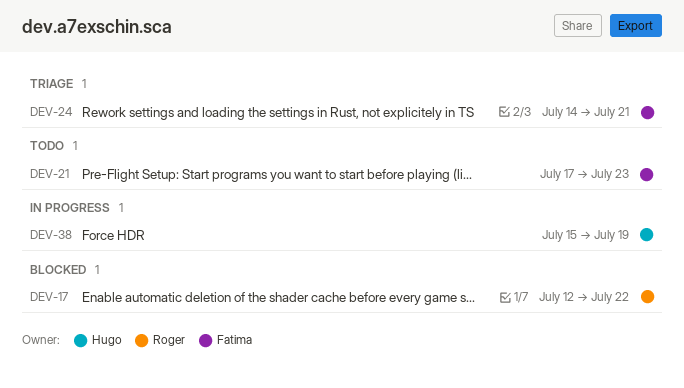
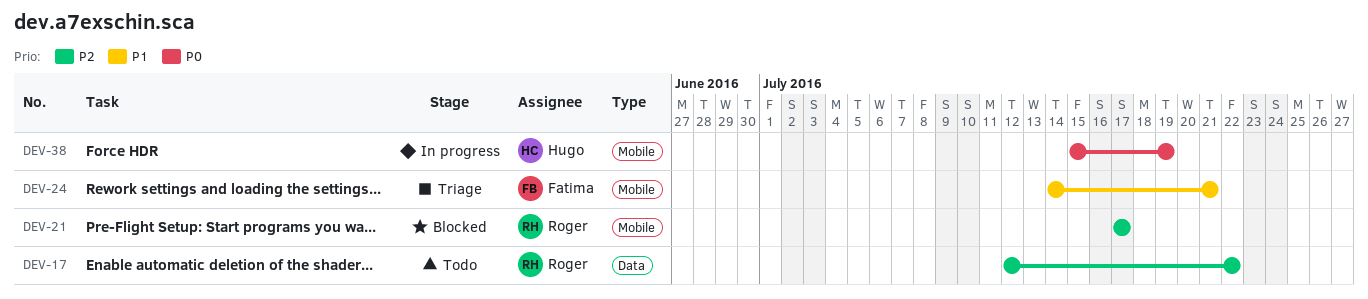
DEV-17, status: Blocked -> Todo
DEV-21, status: Todo -> Blocked
DEV-21, owner: Fatima -> Roger
DEV-21, due: Jul 23 -> Jul 17

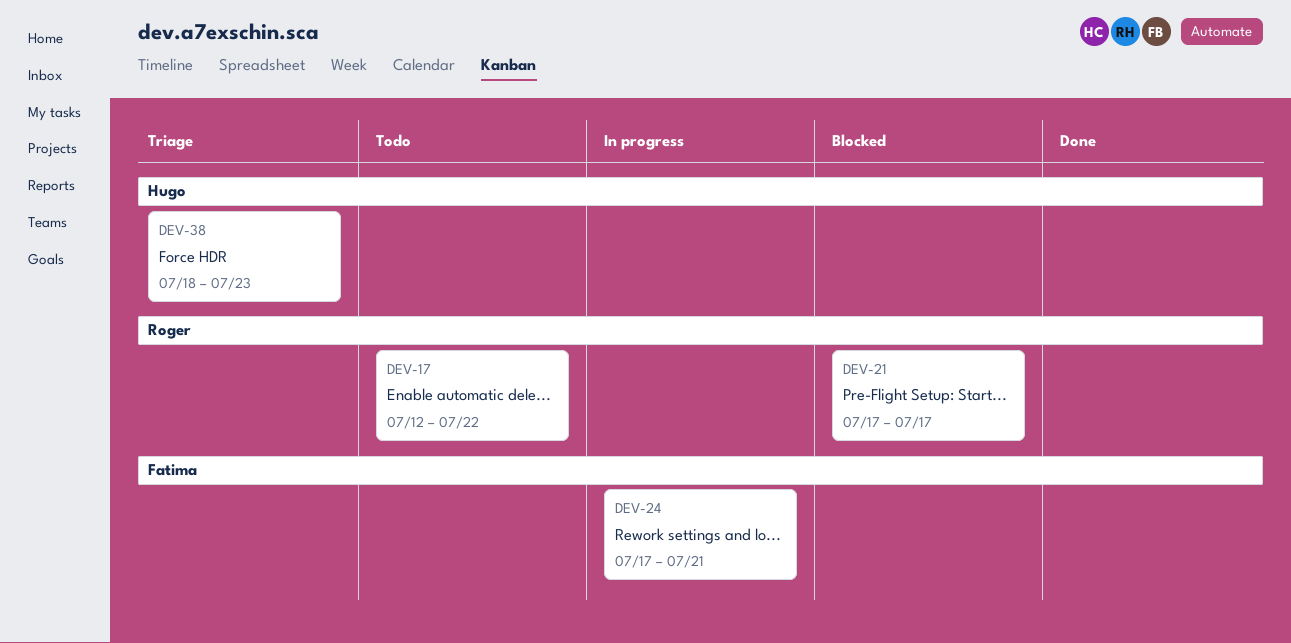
DEV-24, status: Triage -> In progress
DEV-24, start: Jul 14 -> Jul 17
DEV-38, status: In progress -> Triage
DEV-38, start: Jul 15 -> Jul 18
DEV-38, due: Jul 19 -> Jul 23

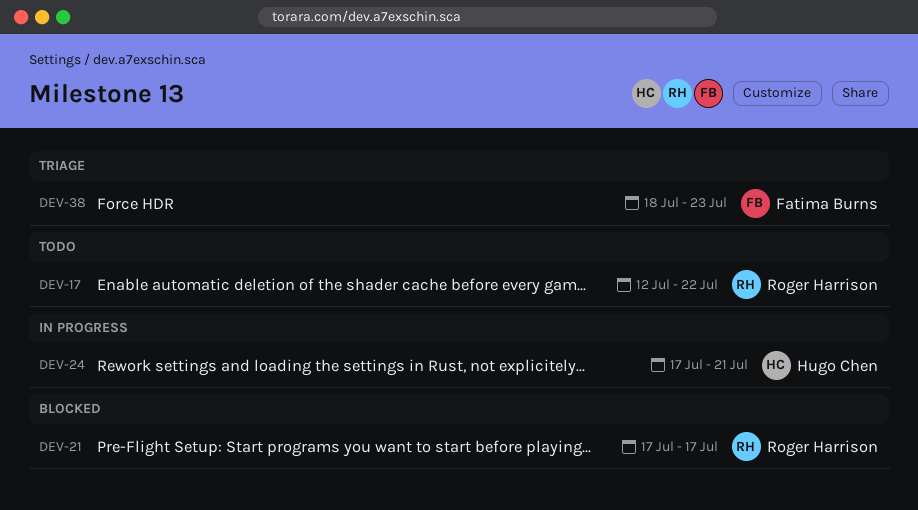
DEV-24, owner: Fatima Burns -> Hugo Chen
DEV-38, owner: Hugo Chen -> Fatima Burns

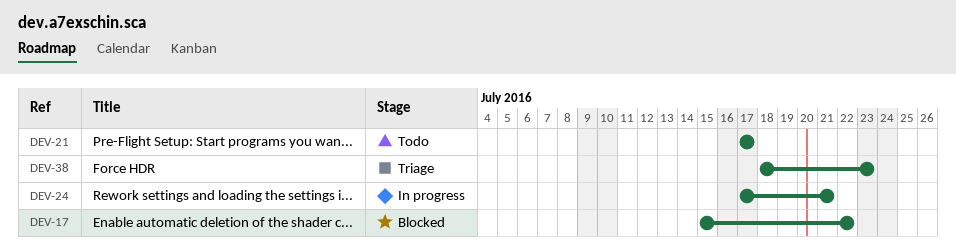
DEV-17, status: Todo -> Blocked
DEV-17, start: Jul 12 -> Jul 15
DEV-21, status: Blocked -> Todo

